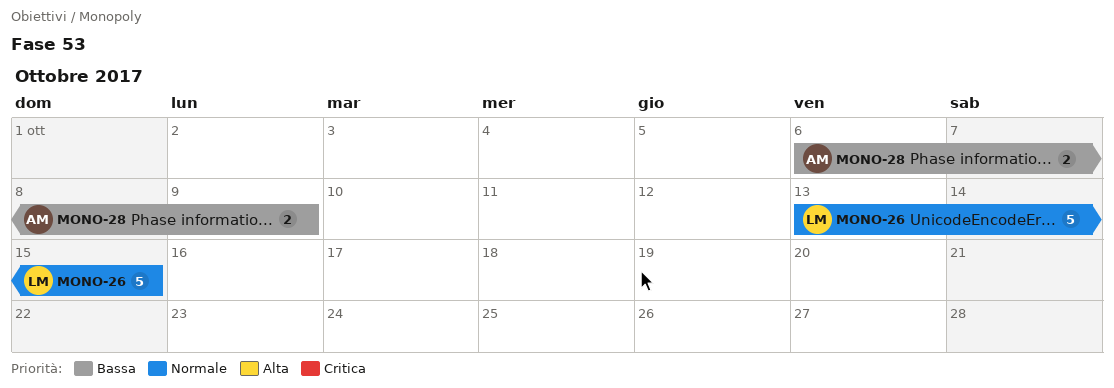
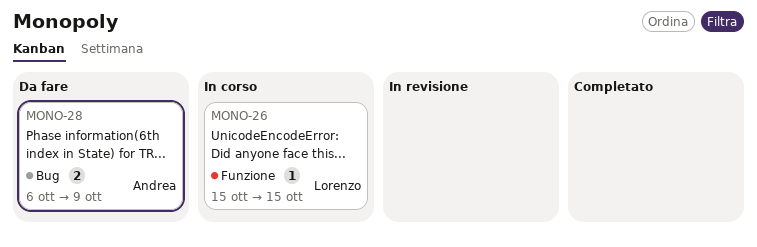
MONO-26, estimate: 5 -> 1
MONO-26, start: Oct 13 -> Oct 15

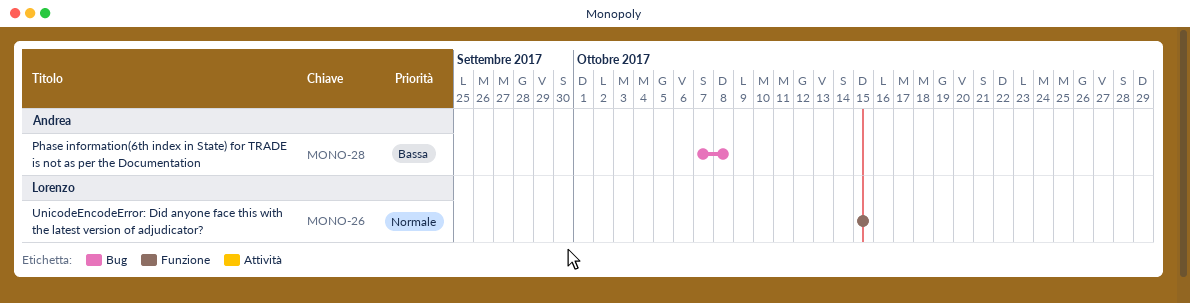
MONO-28, start: Oct 6 -> Oct 7
MONO-28, due: Oct 9 -> Oct 8

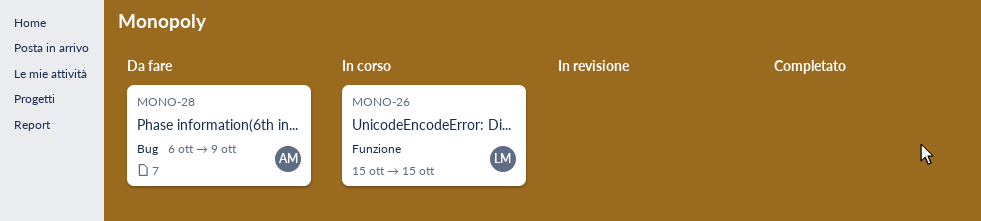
MONO-28, start: Oct 7 -> Oct 6
MONO-28, due: Oct 8 -> Oct 9

